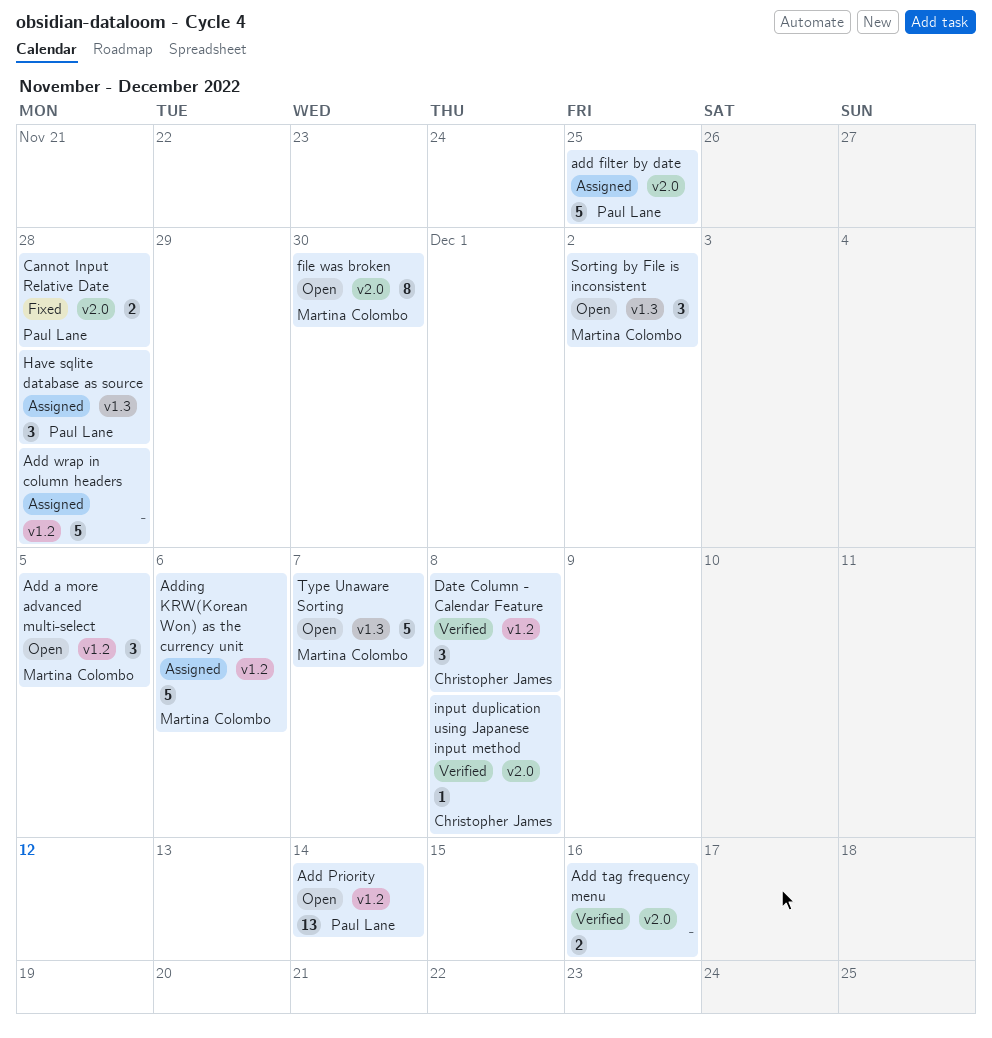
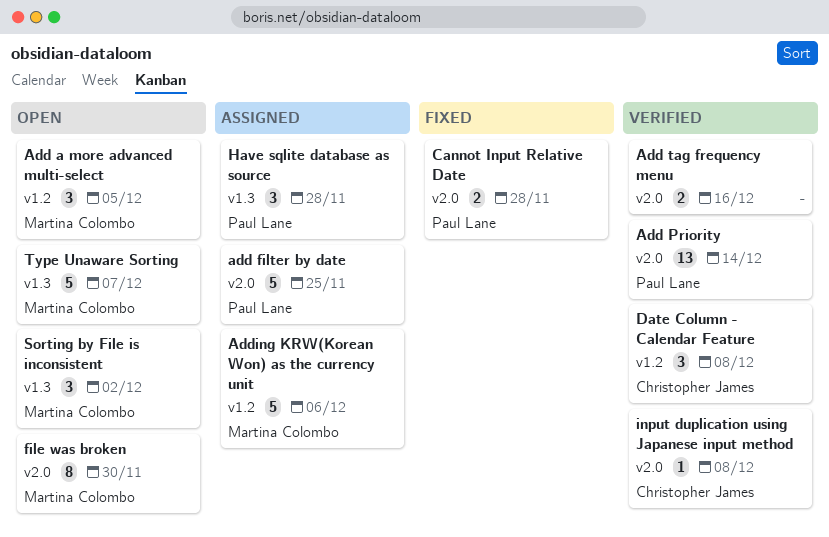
Add Priority, status: Open -> Verified
Add Priority, label: v1.2 -> v2.0
Add wrap in column headers: present -> none

